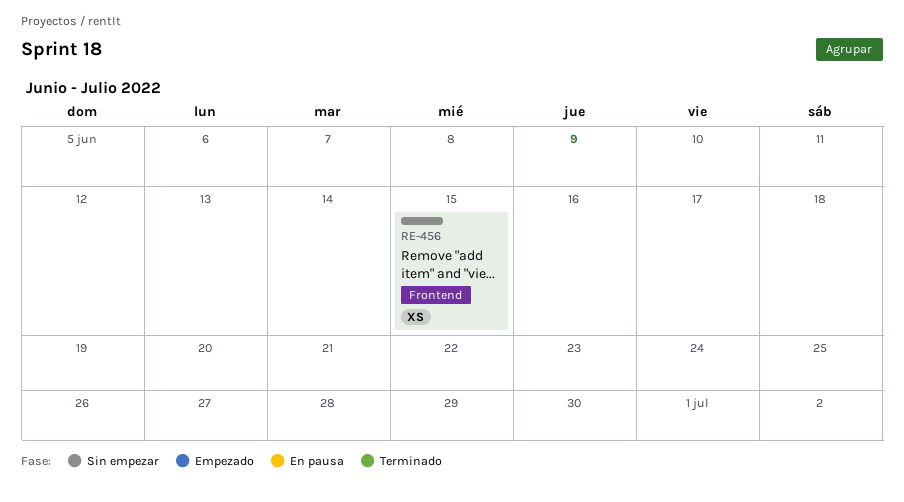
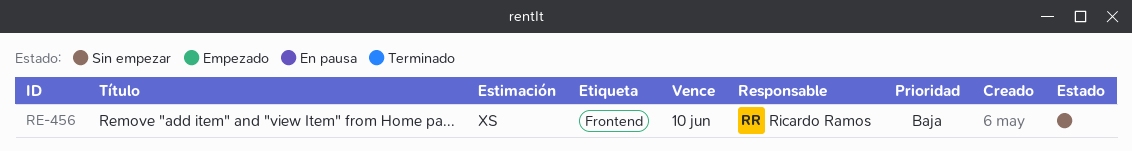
RE-456, due: Jun 15 -> Jun 10

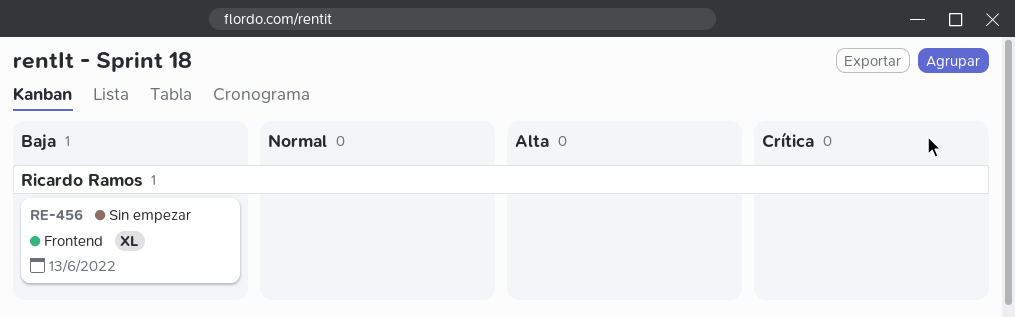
RE-456, estimate: XS -> XL
RE-456, due: Jun 10 -> Jun 13

